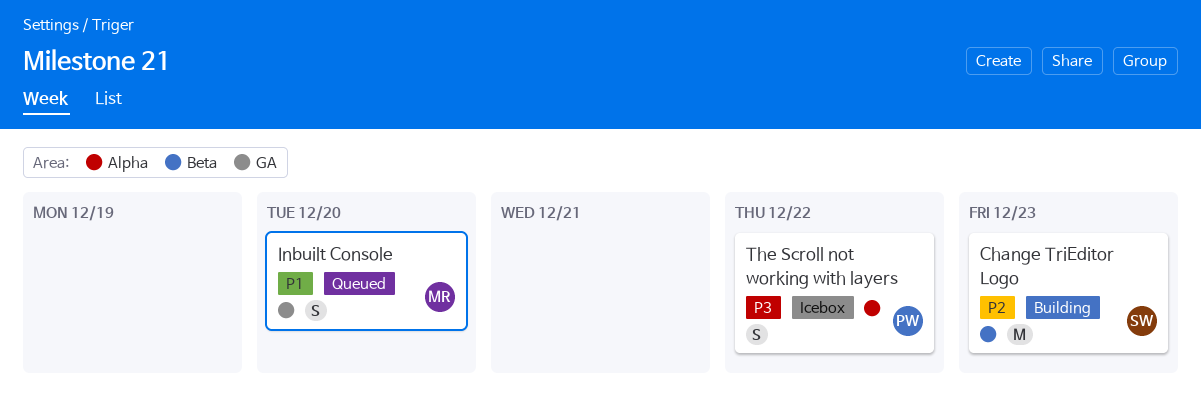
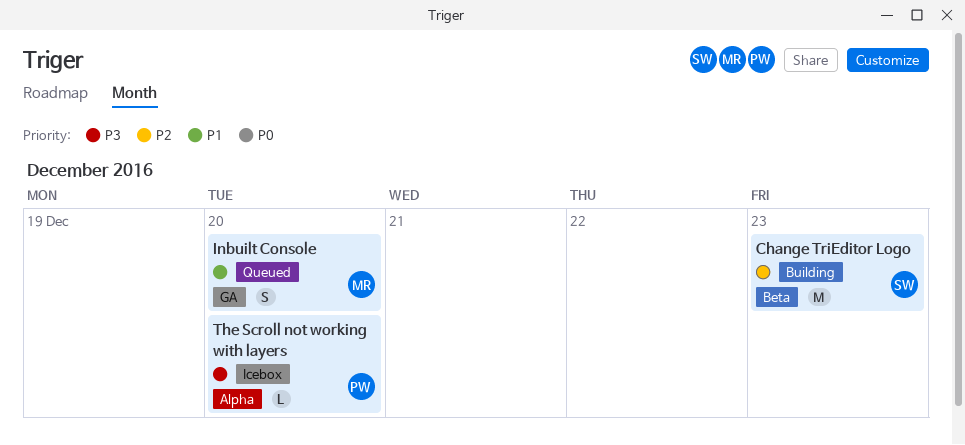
The Scroll not working with layers, estimate: S -> L
The Scroll not working with layers, due: Dec 22 -> Dec 20

